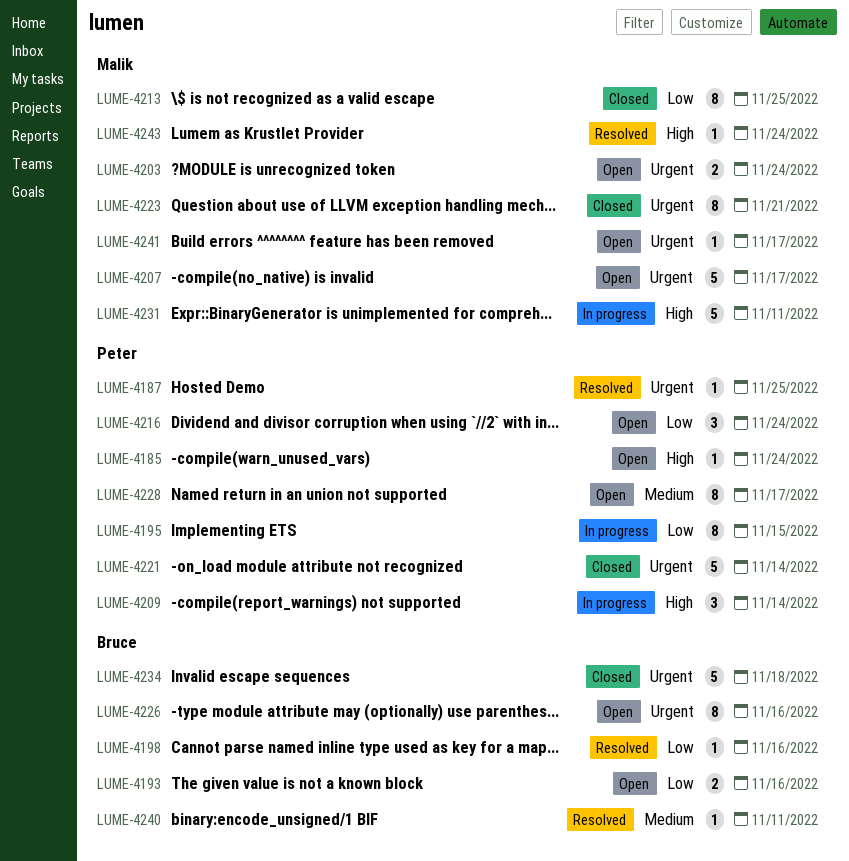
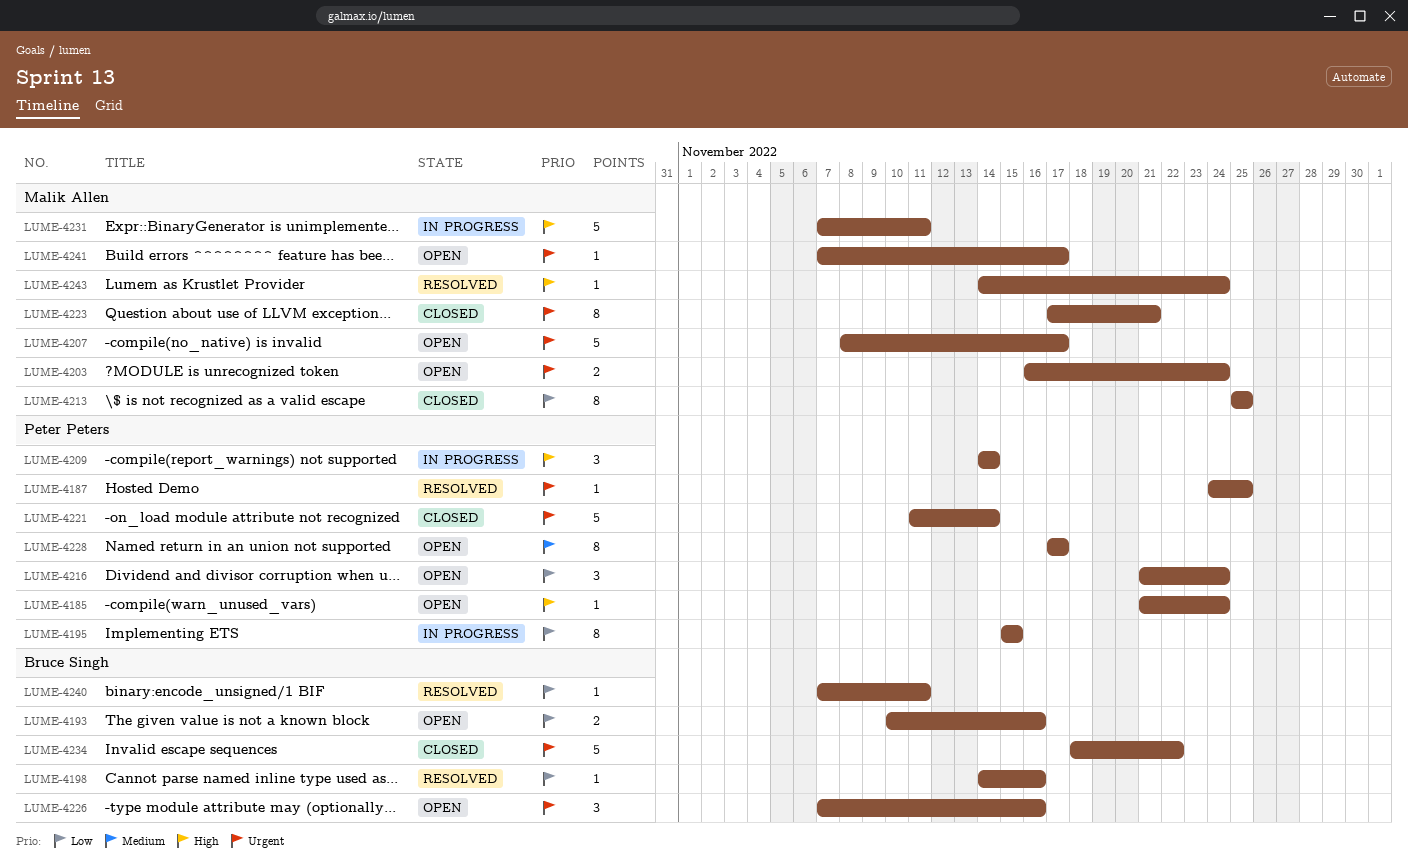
LUME-4226, estimate: 8 -> 3
LUME-4234, due: Nov 18 -> Nov 22
LUME-4240, priority: Medium -> Low

